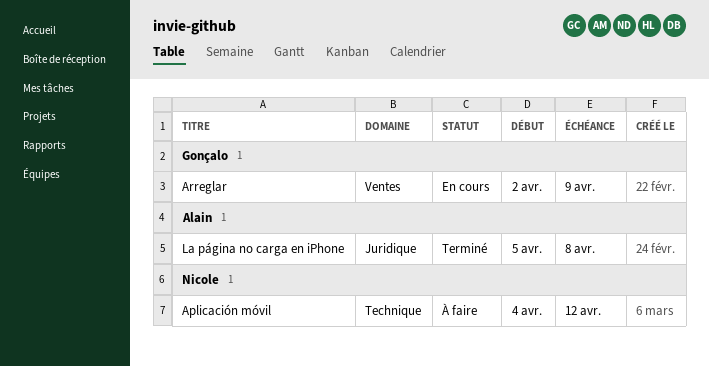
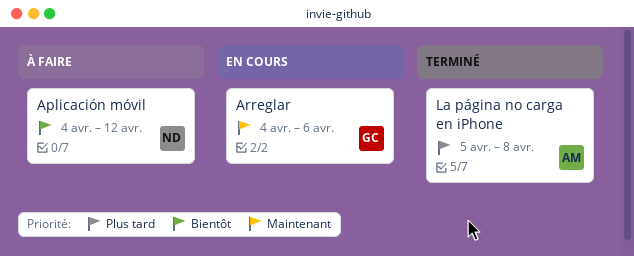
Arreglar, start: Apr 2 -> Apr 4
Arreglar, due: Apr 9 -> Apr 6

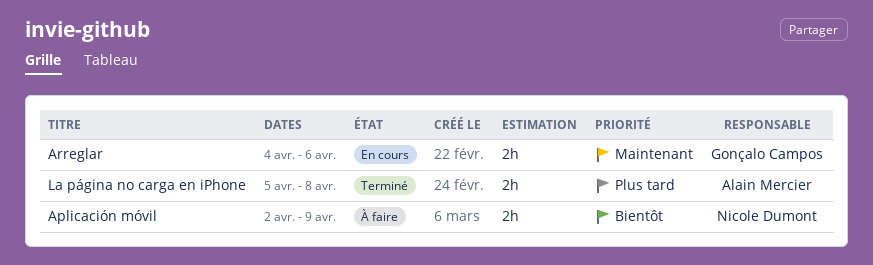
Aplicación móvil, start: Apr 4 -> Apr 2
Aplicación móvil, due: Apr 12 -> Apr 9

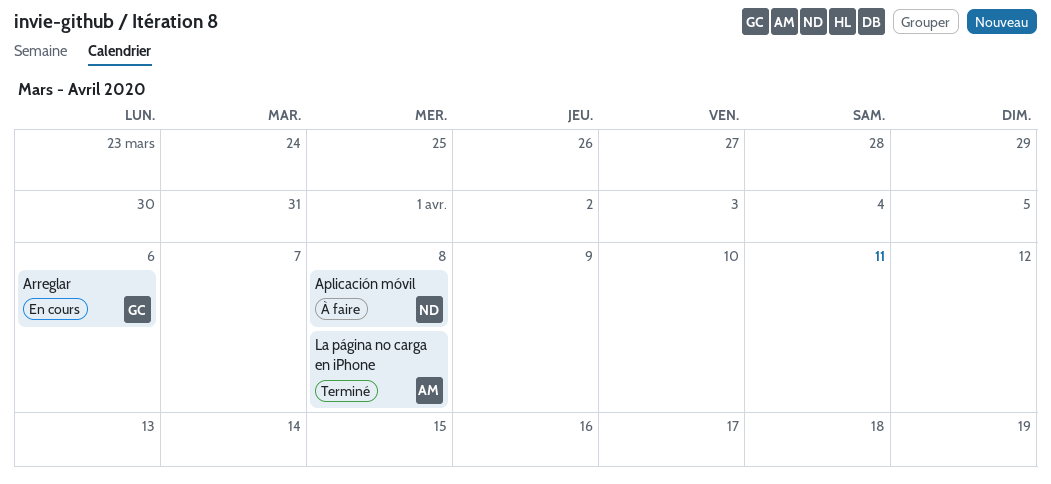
Aplicación móvil, due: Apr 9 -> Apr 8

